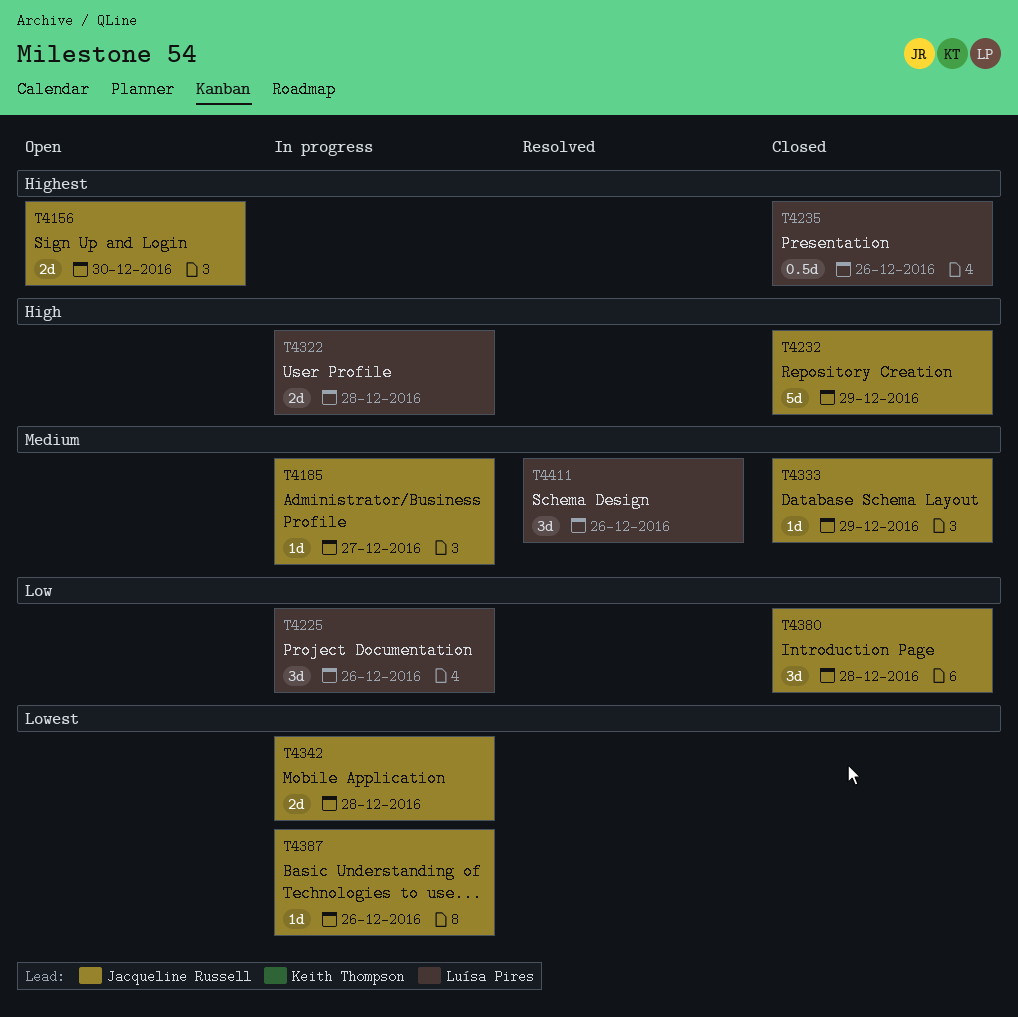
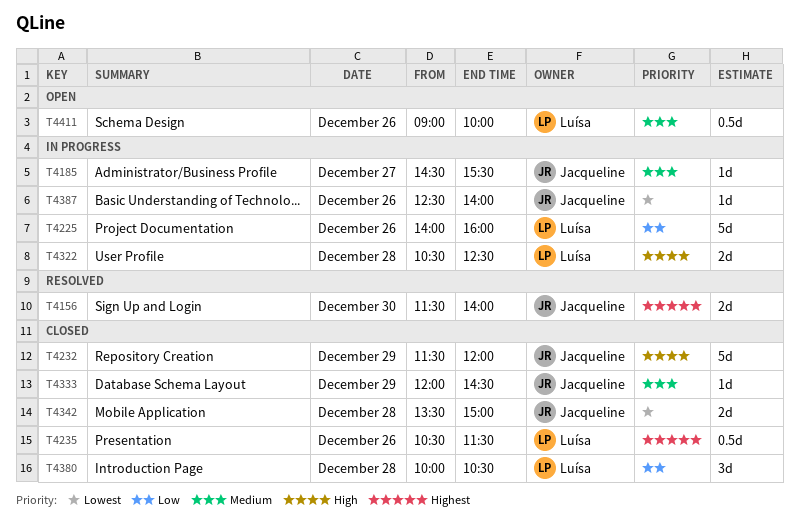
T4156, status: Open -> Resolved
T4225, estimate: 3d -> 5d
T4342, status: In progress -> Closed
T4380, owner: Jacqueline Russell -> Luísa Pires
T4411, status: Resolved -> Open
T4411, estimate: 3d -> 0.5d

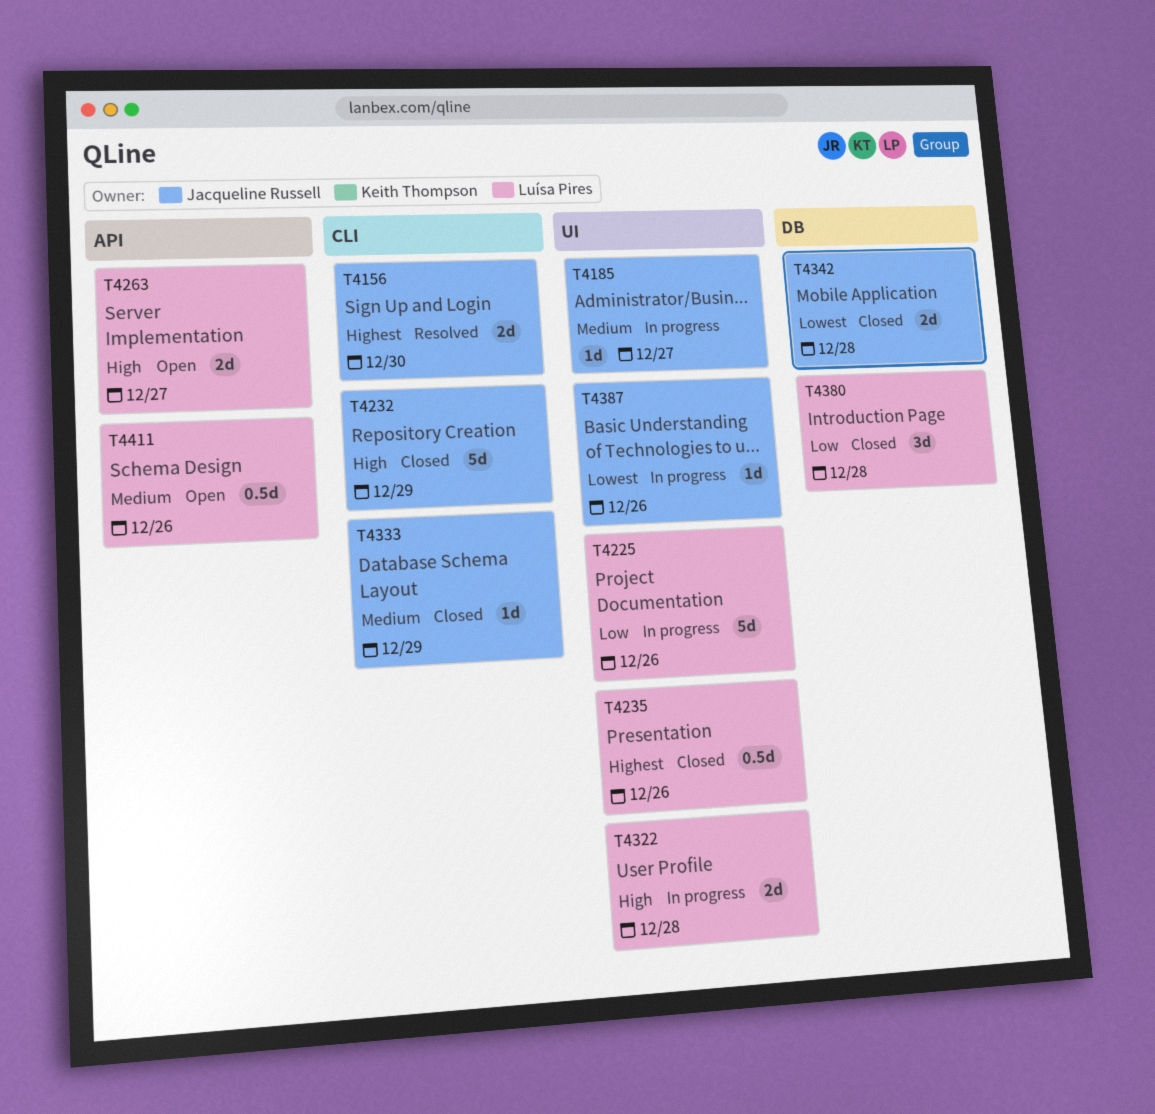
T4263: none -> present

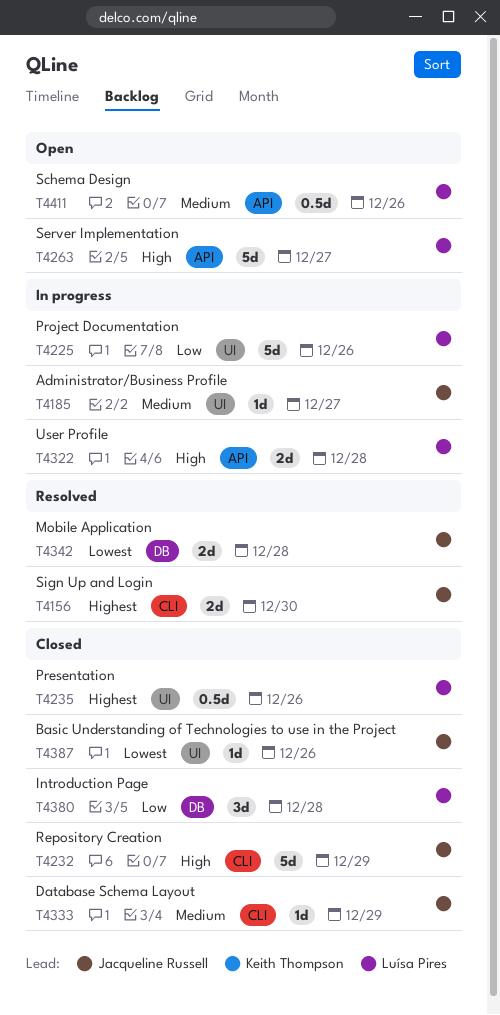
T4263, estimate: 2d -> 5d
T4322, label: UI -> API
T4342, status: Closed -> Resolved
T4387, status: In progress -> Closed

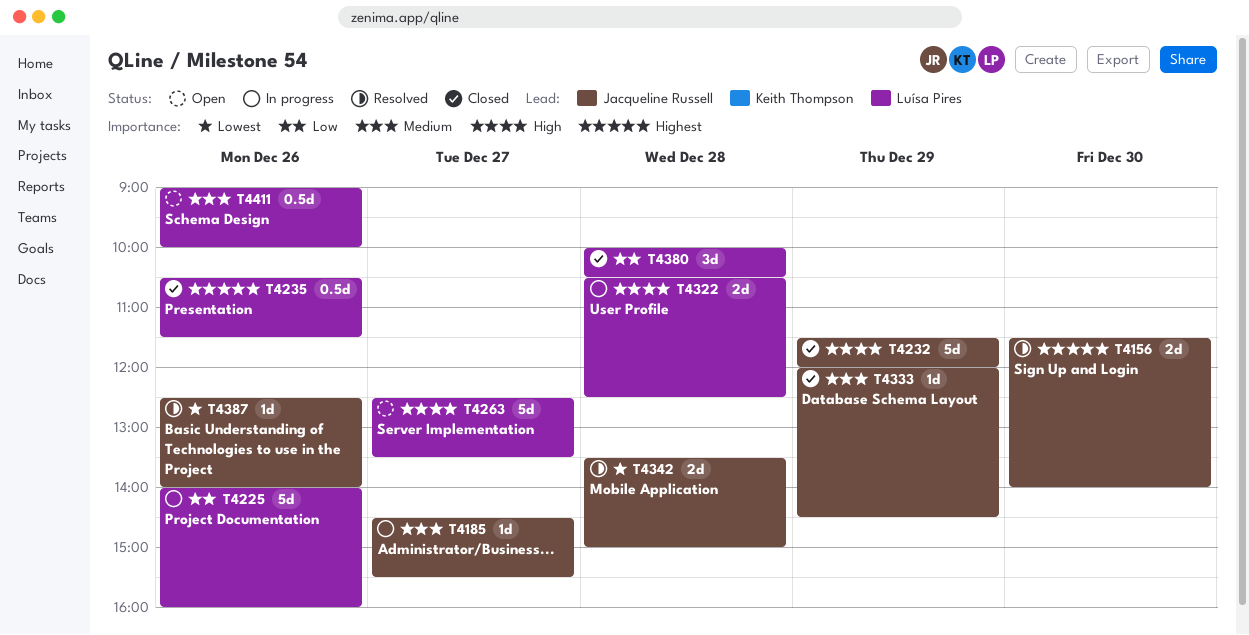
T4387, status: Closed -> Resolved

